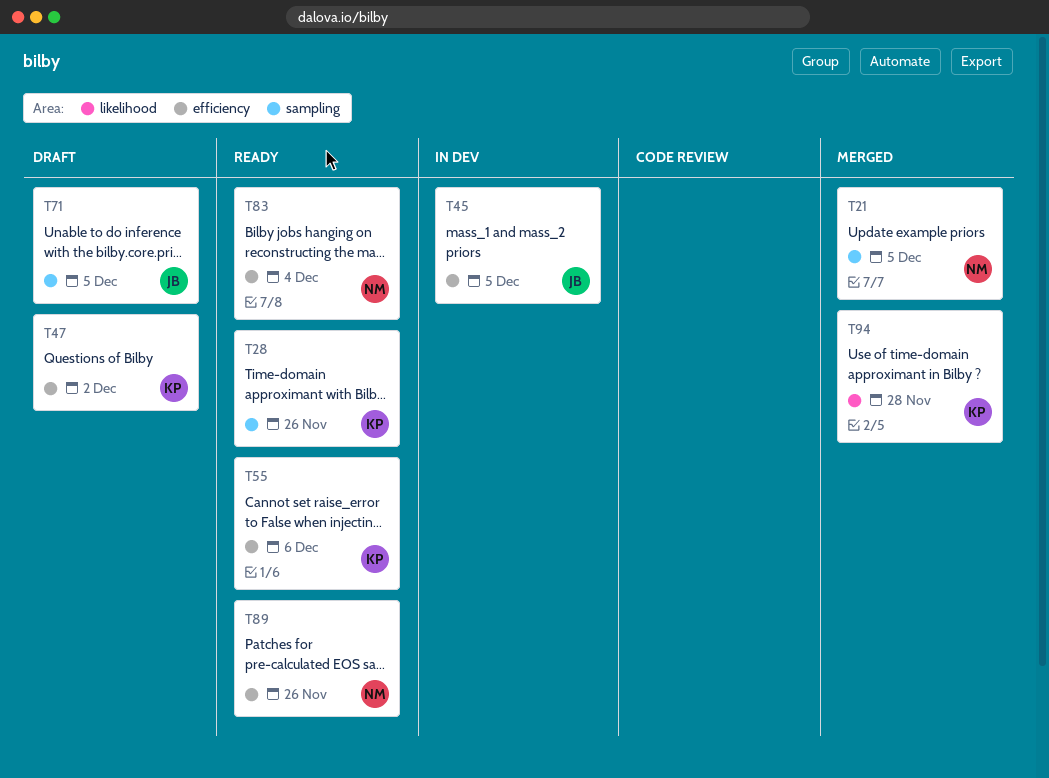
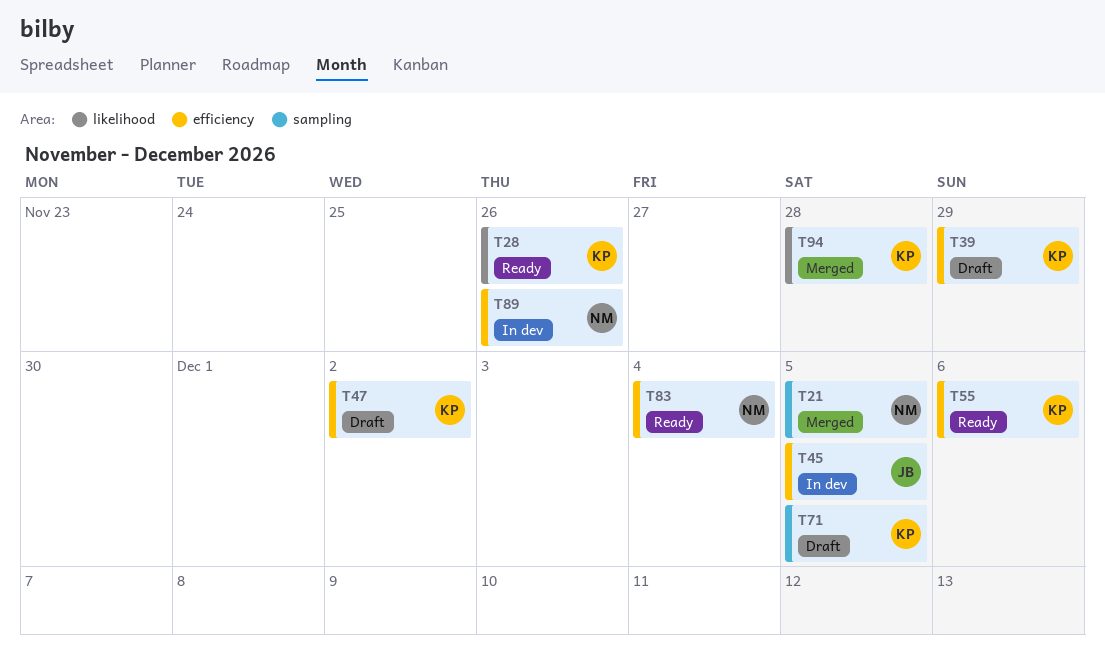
T28, label: sampling -> likelihood
T39: none -> present
T71, owner: JB -> KP
T89, status: Ready -> In dev

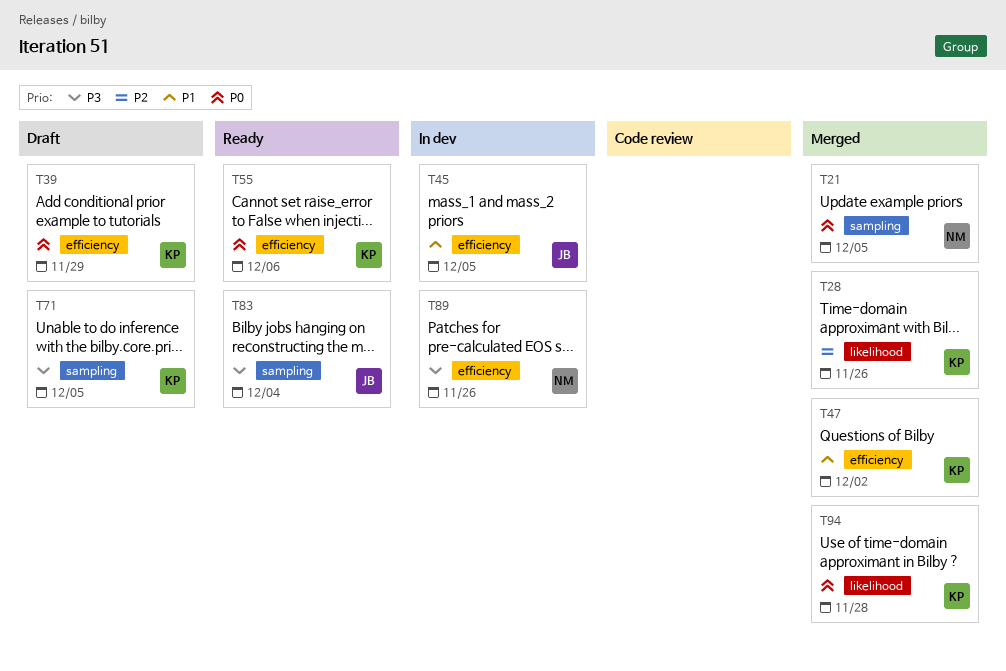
T28, status: Ready -> Merged
T47, status: Draft -> Merged
T83, owner: NM -> JB
T83, label: efficiency -> sampling

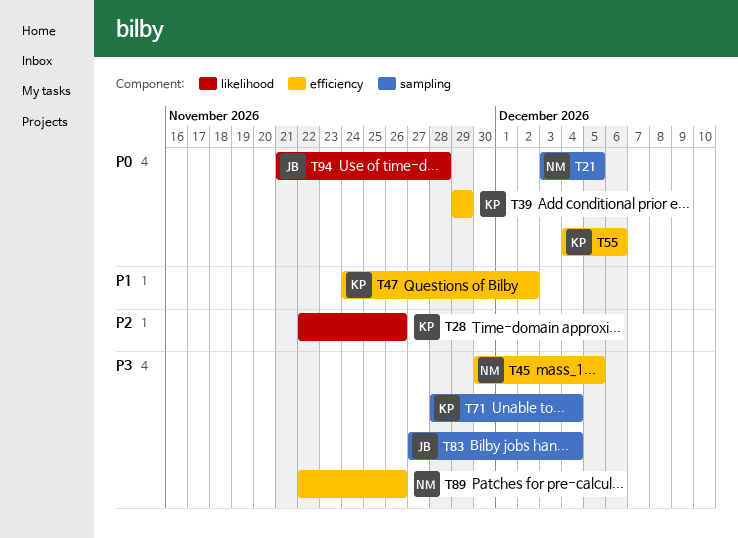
T45, owner: JB -> NM
T45, priority: P1 -> P3
T71, due: Dec 5 -> Dec 4
T94, owner: KP -> JB

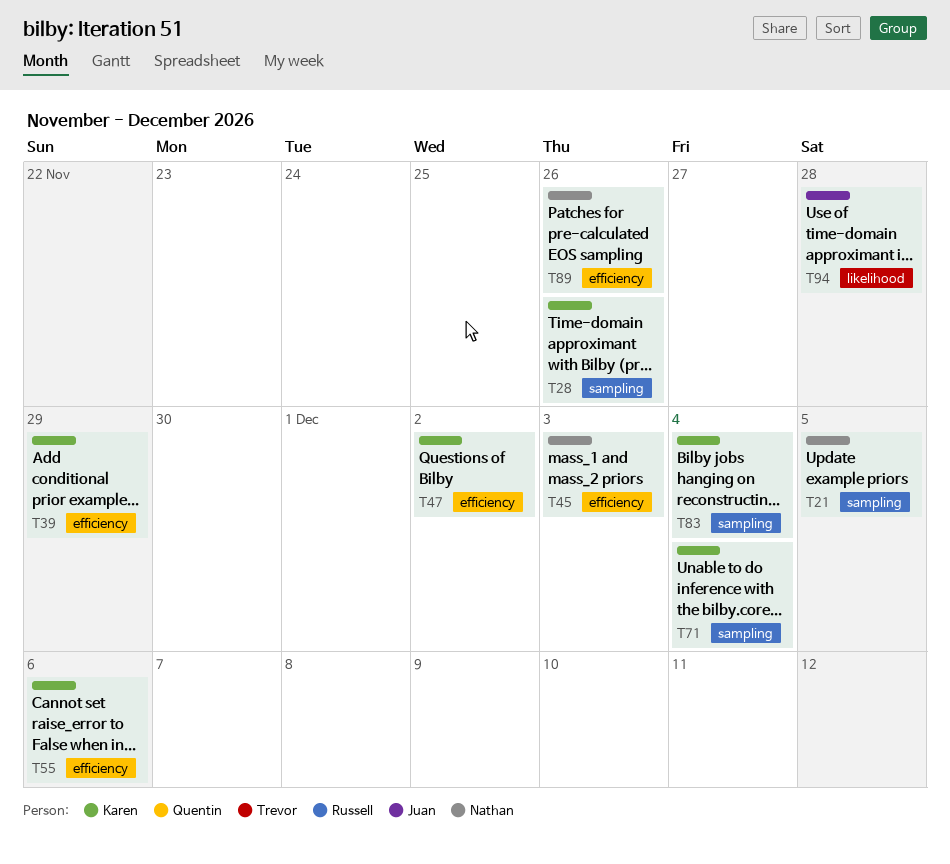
T28, label: likelihood -> sampling
T45, due: Dec 5 -> Dec 3
T83, owner: Juan -> Karen

